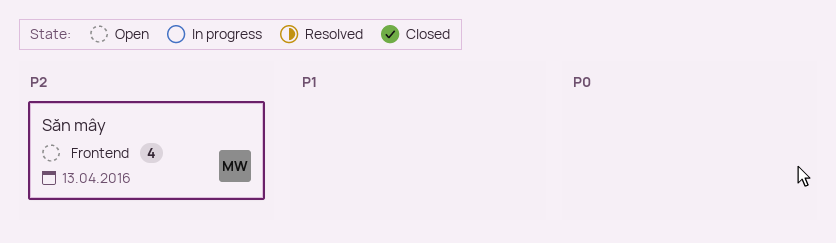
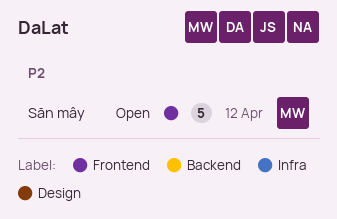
Săn mây, estimate: 4 -> 5
Săn mây, due: Apr 13 -> Apr 12

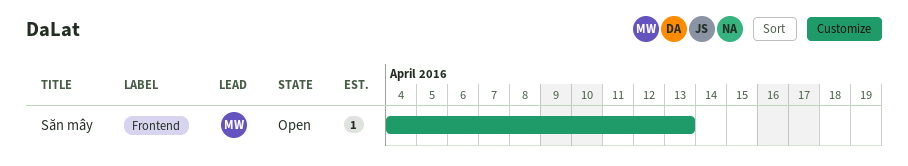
Săn mây, estimate: 5 -> 1
Săn mây, due: Apr 12 -> Apr 13

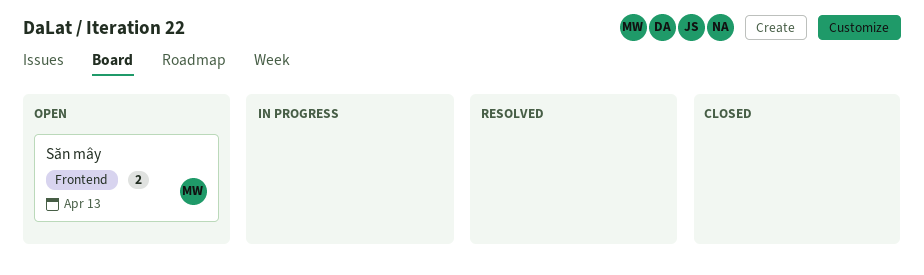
Săn mây, estimate: 1 -> 2

